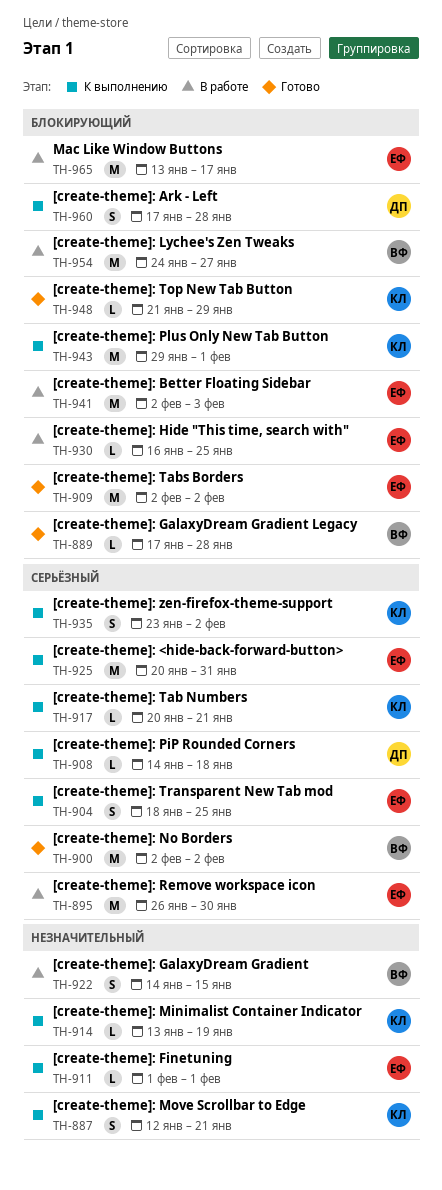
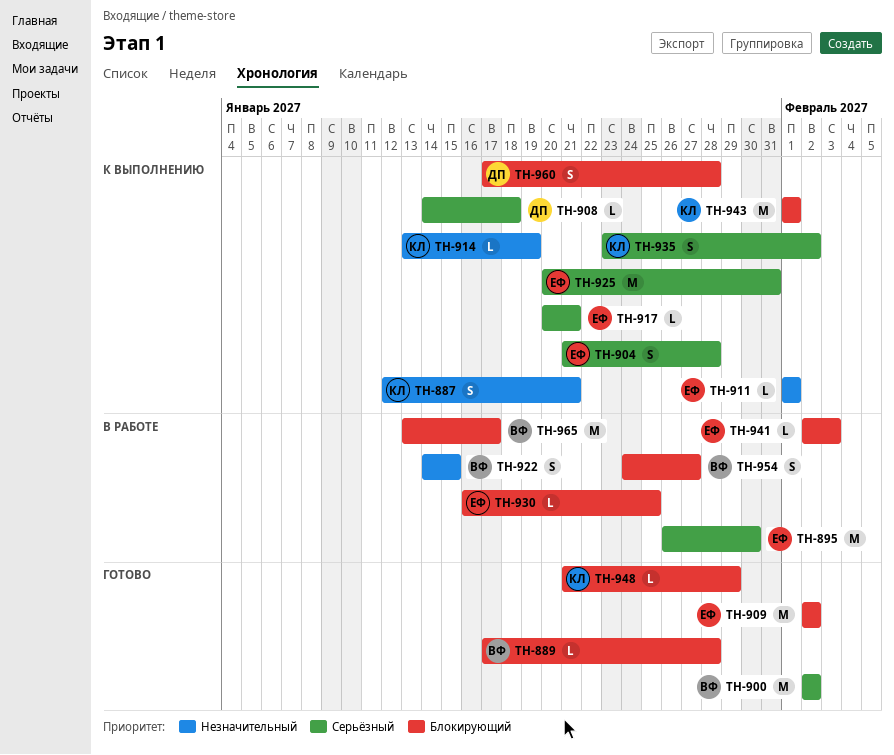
TH-904, start: Jan 18 -> Jan 21
TH-904, due: Jan 25 -> Jan 28
TH-917, owner: КЛ -> ЕФ
TH-941, estimate: M -> L
TH-943, start: Jan 29 -> Feb 1
TH-954, estimate: M -> S
TH-965, owner: ЕФ -> ВФ

